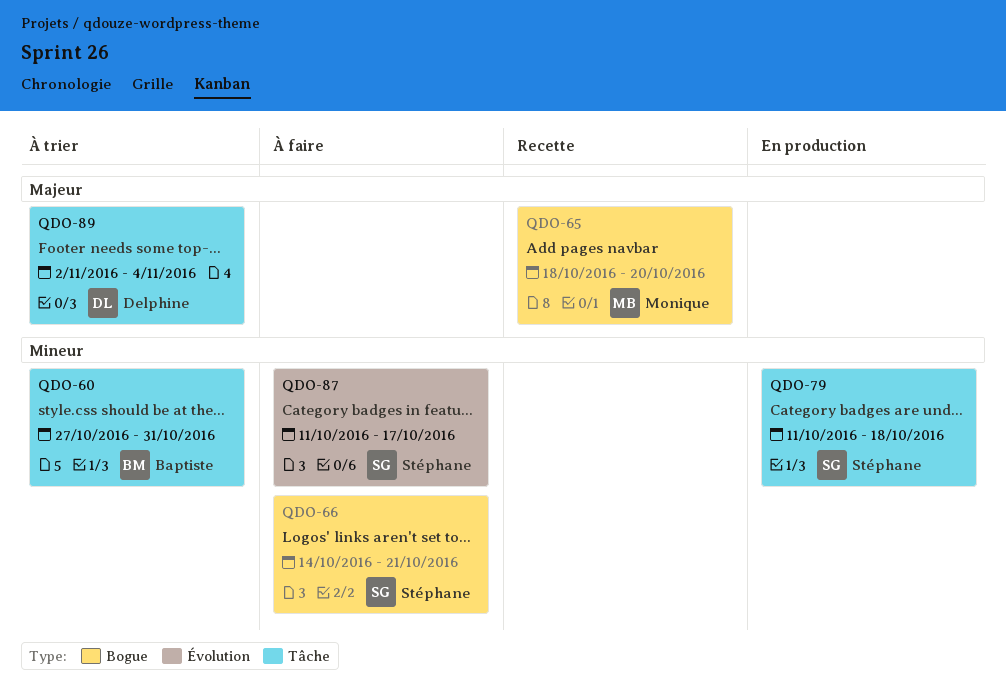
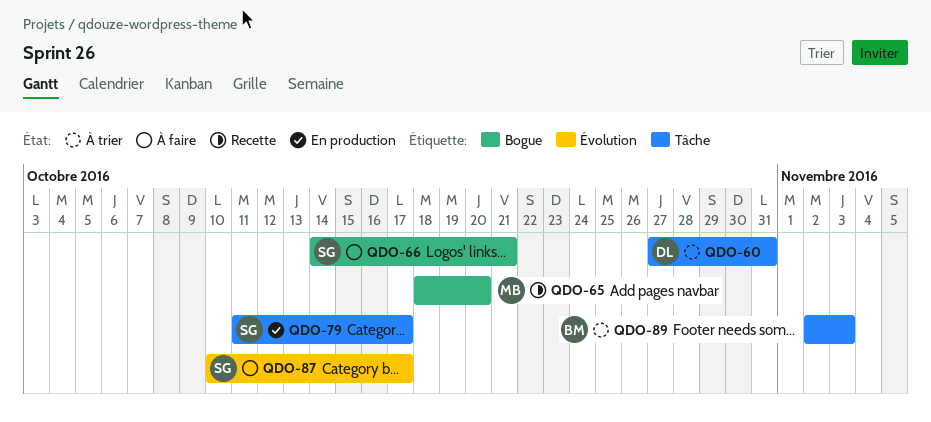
QDO-60, owner: Baptiste -> Delphine
QDO-79, due: Oct 18 -> Oct 17
QDO-87, start: Oct 11 -> Oct 10
QDO-89, owner: Delphine -> Baptiste
QDO-89, due: Nov 4 -> Nov 3

